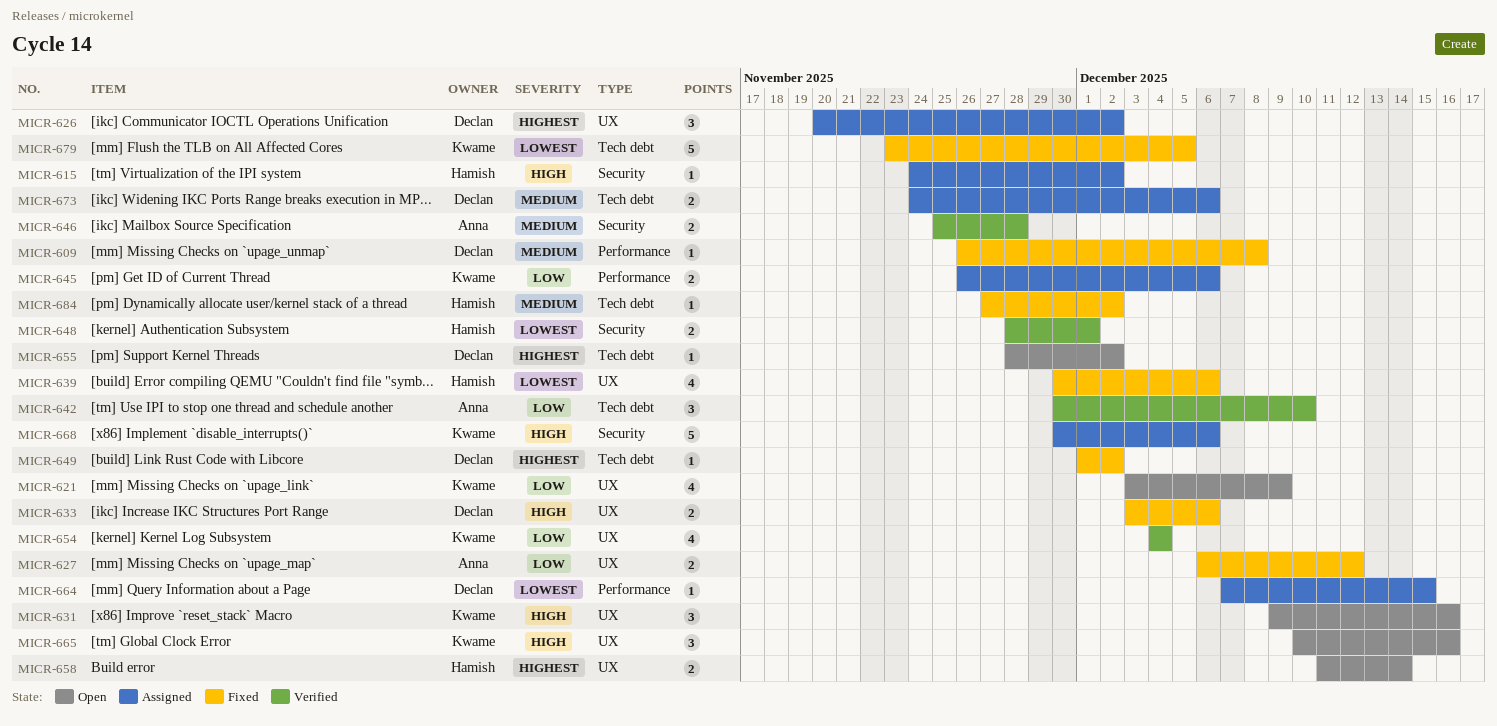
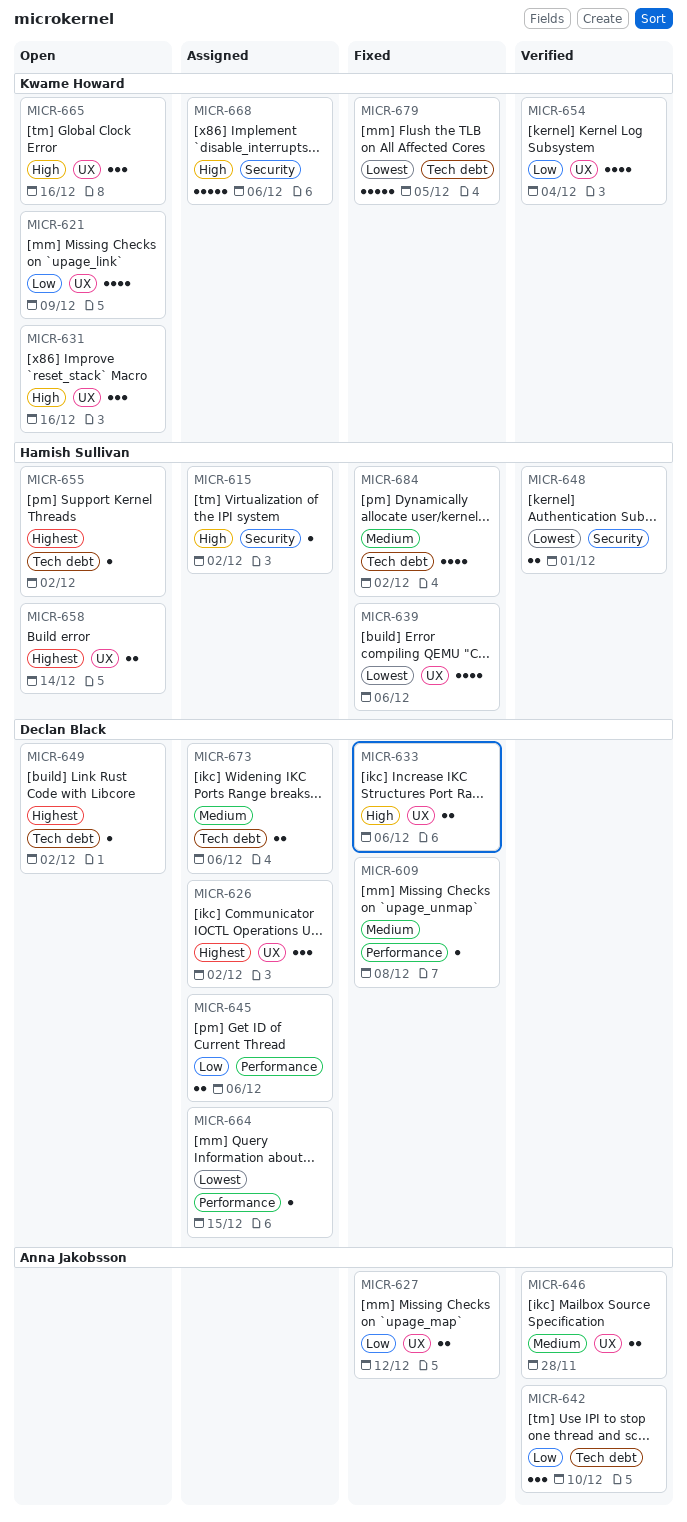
MICR-645, owner: Kwame Howard -> Declan Black
MICR-646, label: Security -> UX
MICR-649, status: Fixed -> Open
MICR-655, owner: Declan Black -> Hamish Sullivan
MICR-684, estimate: 1 -> 4

